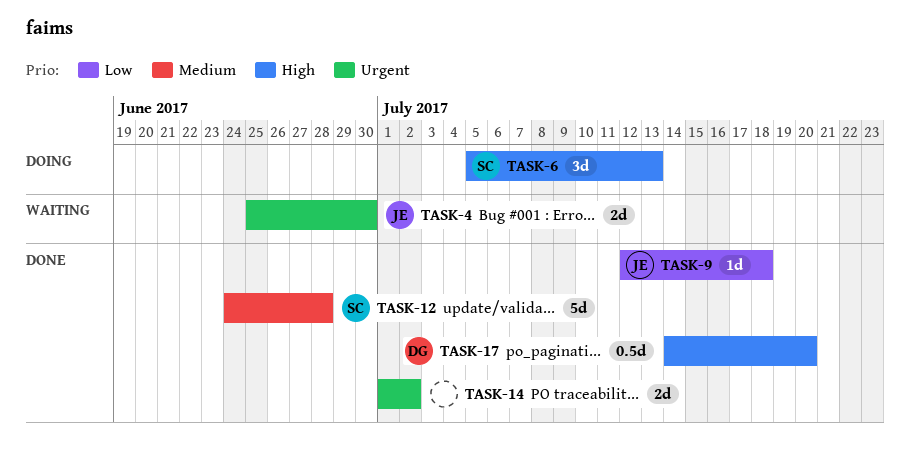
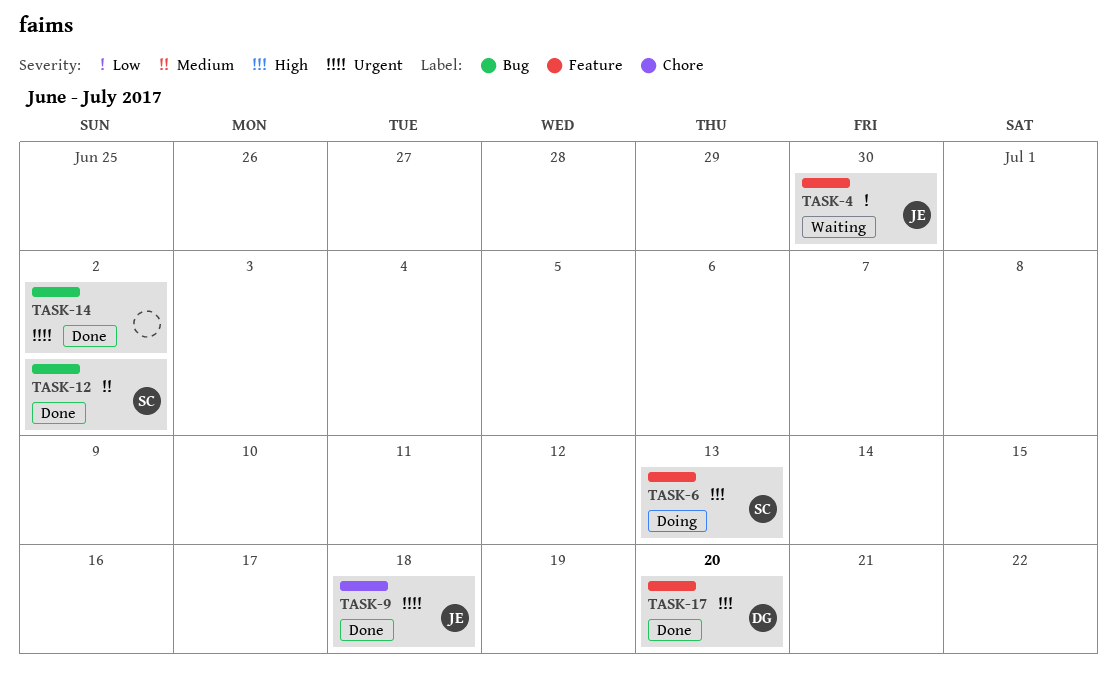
TASK-4, priority: Urgent -> Low
TASK-9, priority: Low -> Urgent
TASK-12, due: Jun 28 -> Jul 2

